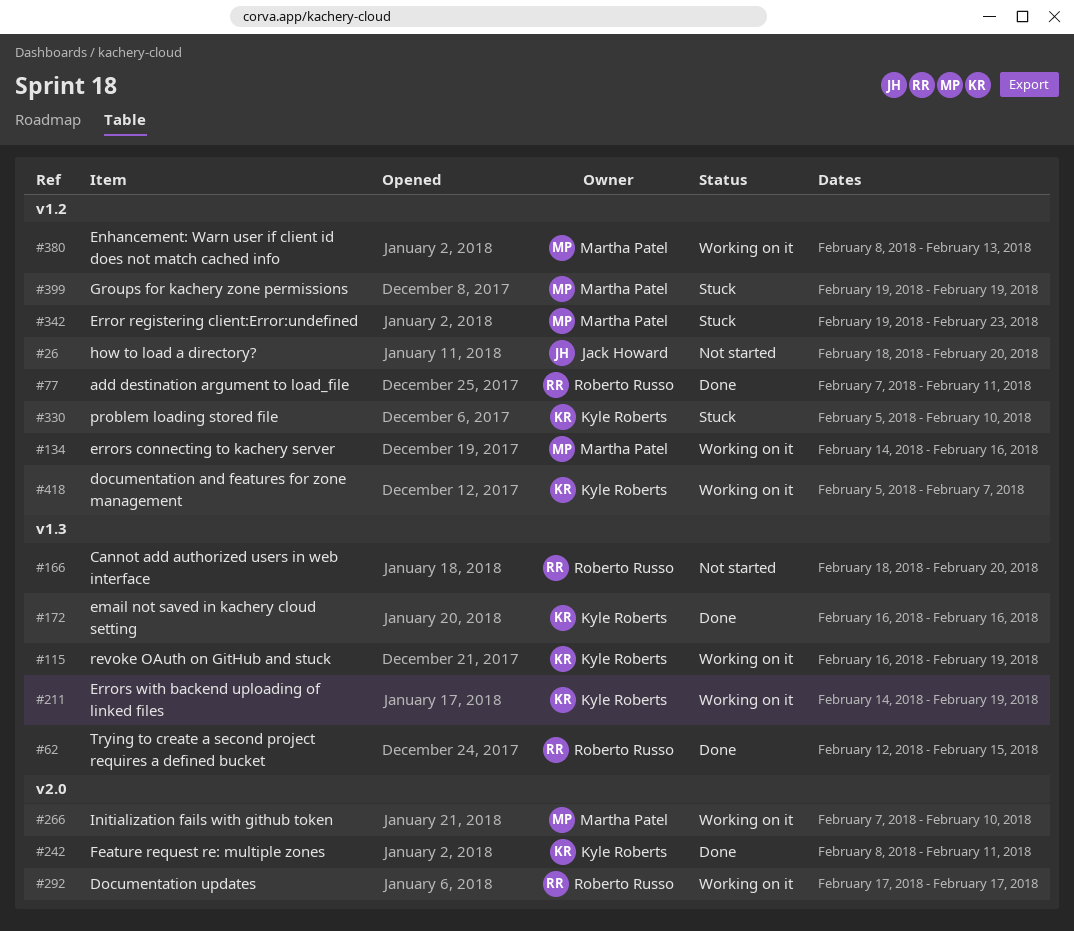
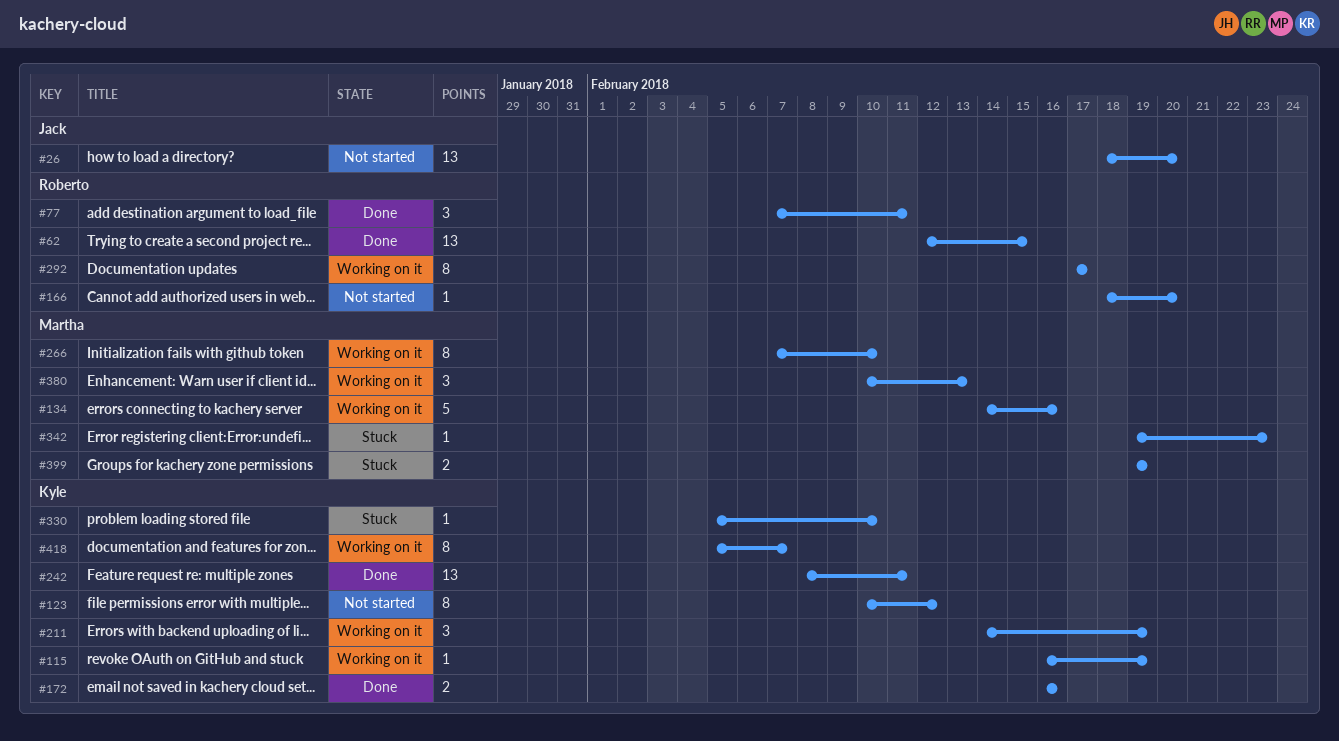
#123: none -> present
#380, start: Feb 8 -> Feb 10

